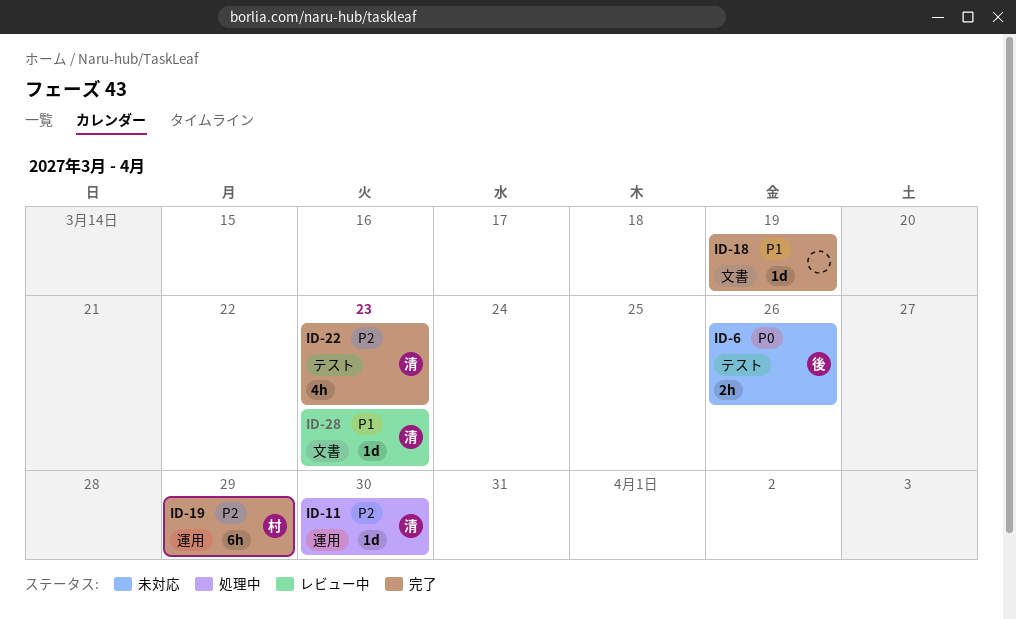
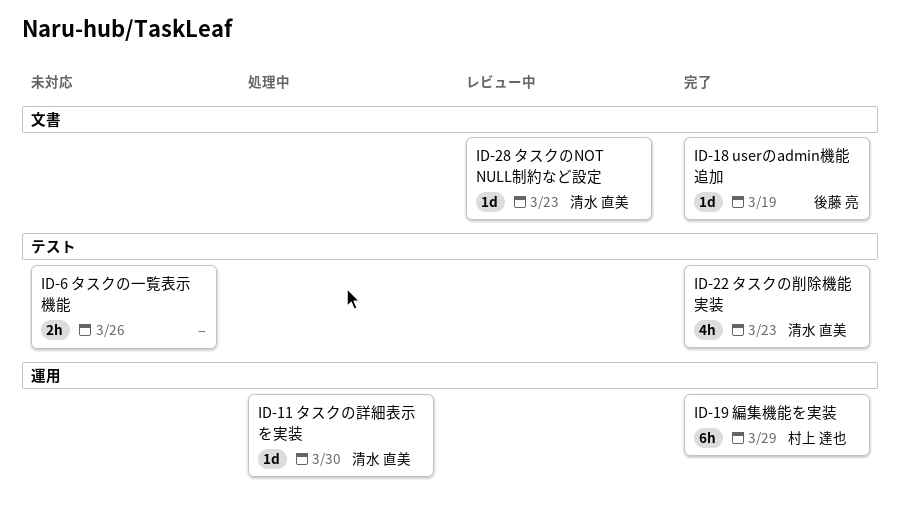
ID-6, owner: 後藤 亮 -> none
ID-18, owner: none -> 後藤 亮

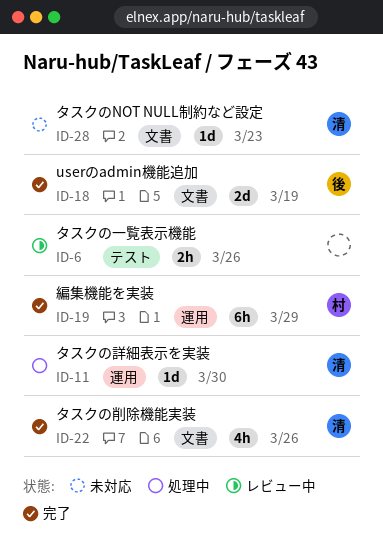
ID-6, status: 未対応 -> レビュー中
ID-18, estimate: 1d -> 2d
ID-22, label: テスト -> 文書
ID-22, due: Mar 23 -> Mar 26
ID-28, status: レビュー中 -> 未対応

